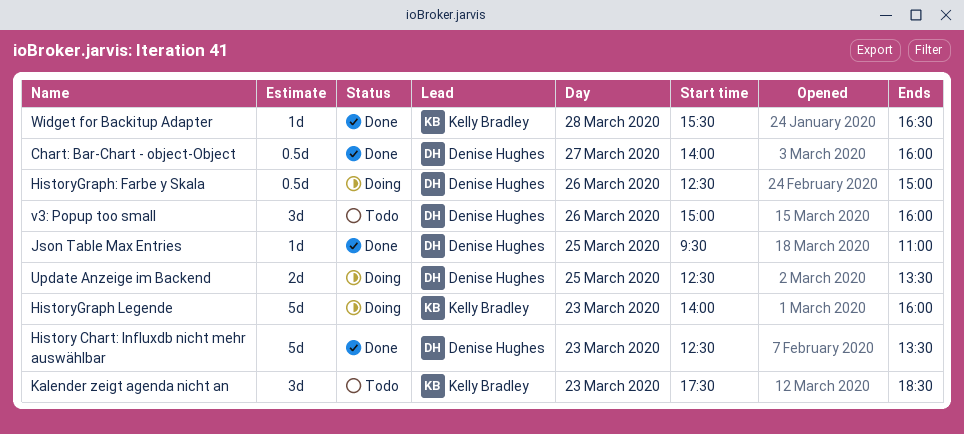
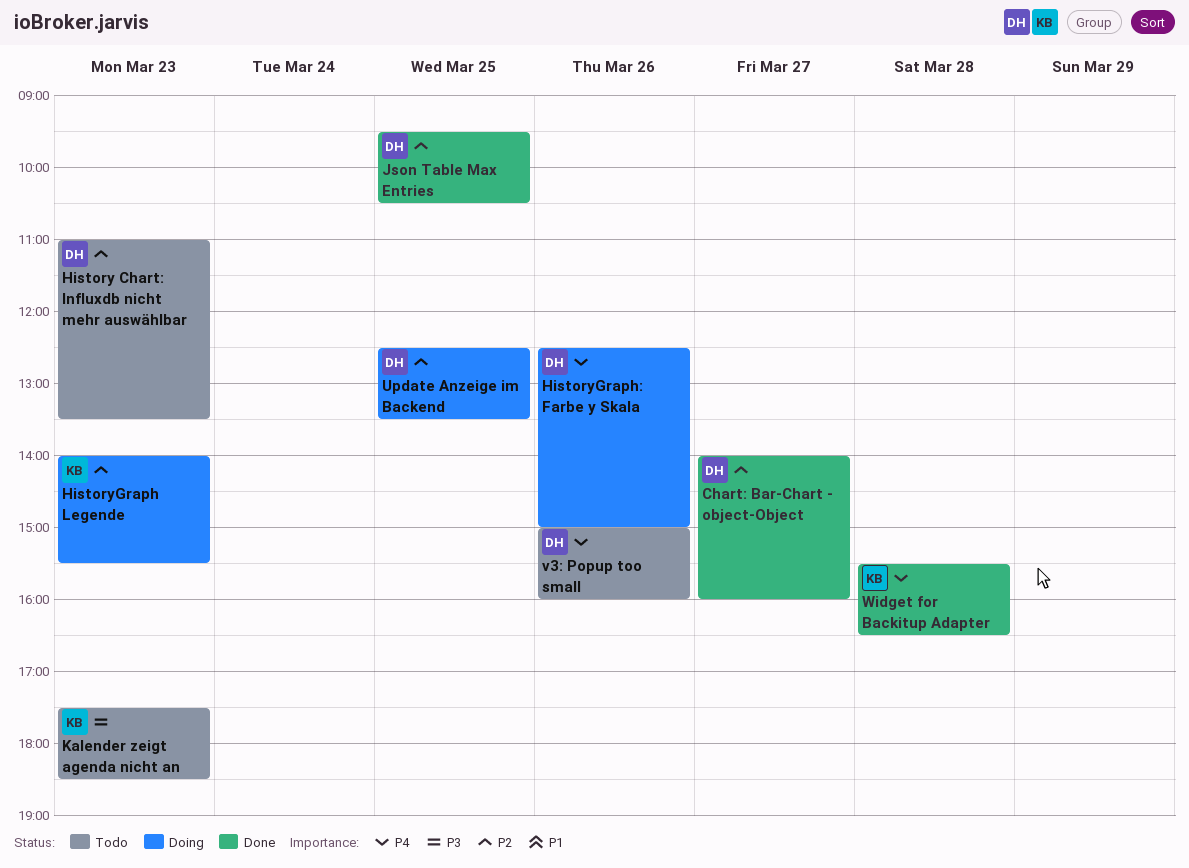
History Chart: Influxdb nicht mehr auswählbar, status: Done -> Todo
History Chart: Influxdb nicht mehr auswählbar, begins: 12:30 -> 11:00
HistoryGraph Legende, ends: 16:00 -> 15:30
Json Table Max Entries, ends: 11:00 -> 10:30

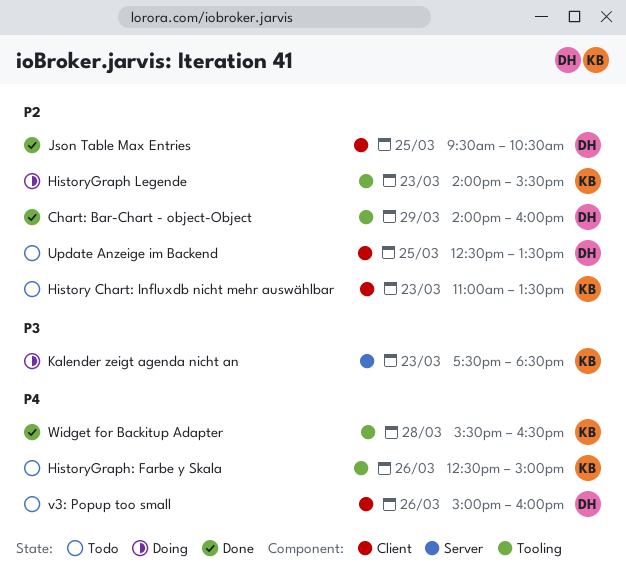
Chart: Bar-Chart - object-Object, day: Mar 27 -> Mar 29
History Chart: Influxdb nicht mehr auswählbar, owner: DH -> KB
HistoryGraph: Farbe y Skala, status: Doing -> Todo
HistoryGraph: Farbe y Skala, owner: DH -> KB
Kalender zeigt agenda nicht an, status: Todo -> Doing
Update Anzeige im Backend, status: Doing -> Todo

